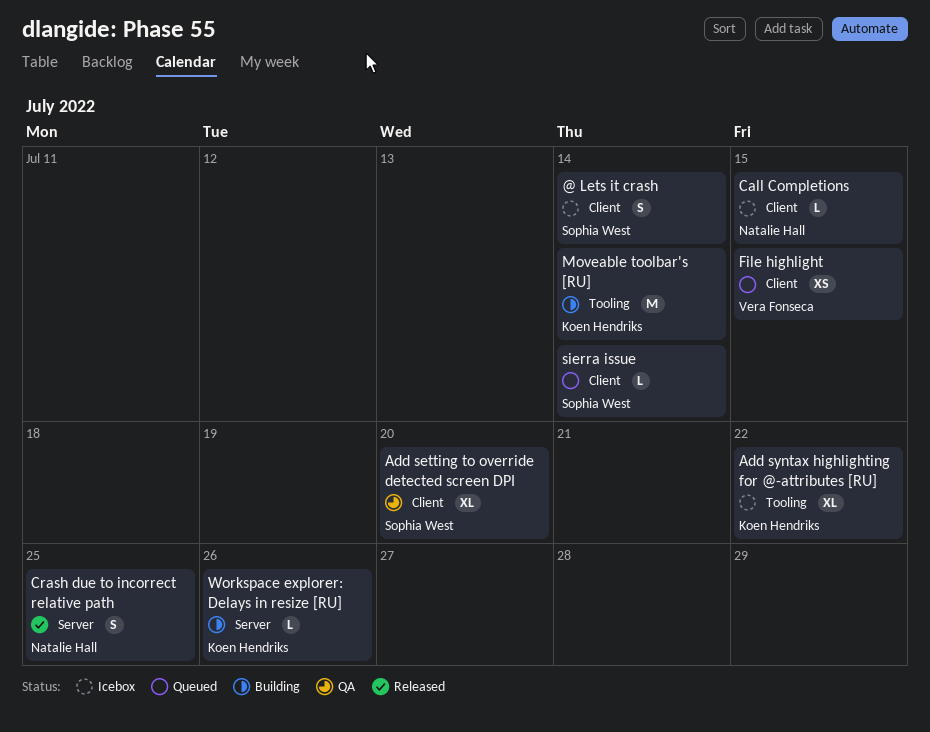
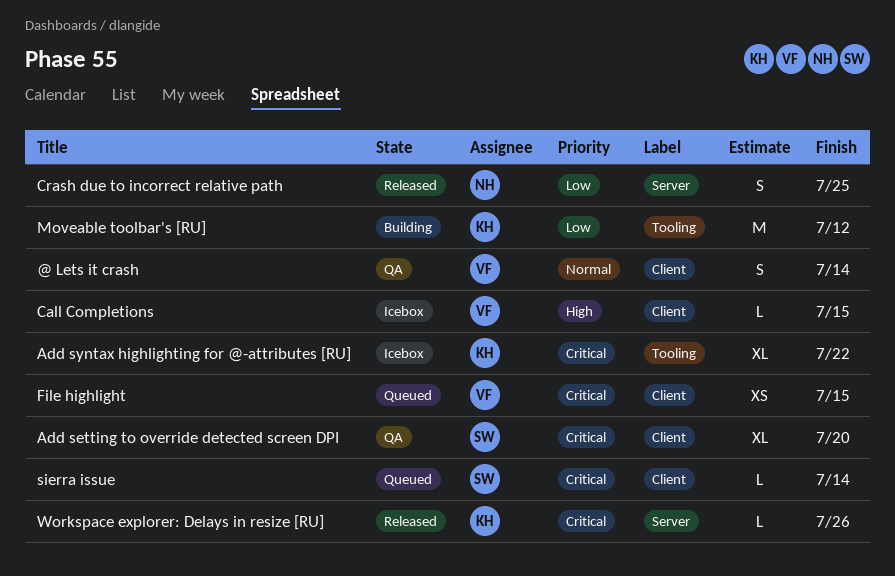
@ Lets it crash, status: Icebox -> QA
@ Lets it crash, owner: Sophia West -> Vera Fonseca
Call Completions, owner: Natalie Hall -> Vera Fonseca
Moveable toolbar's [RU], due: Jul 14 -> Jul 12
Workspace explorer: Delays in resize [RU], status: Building -> Released

